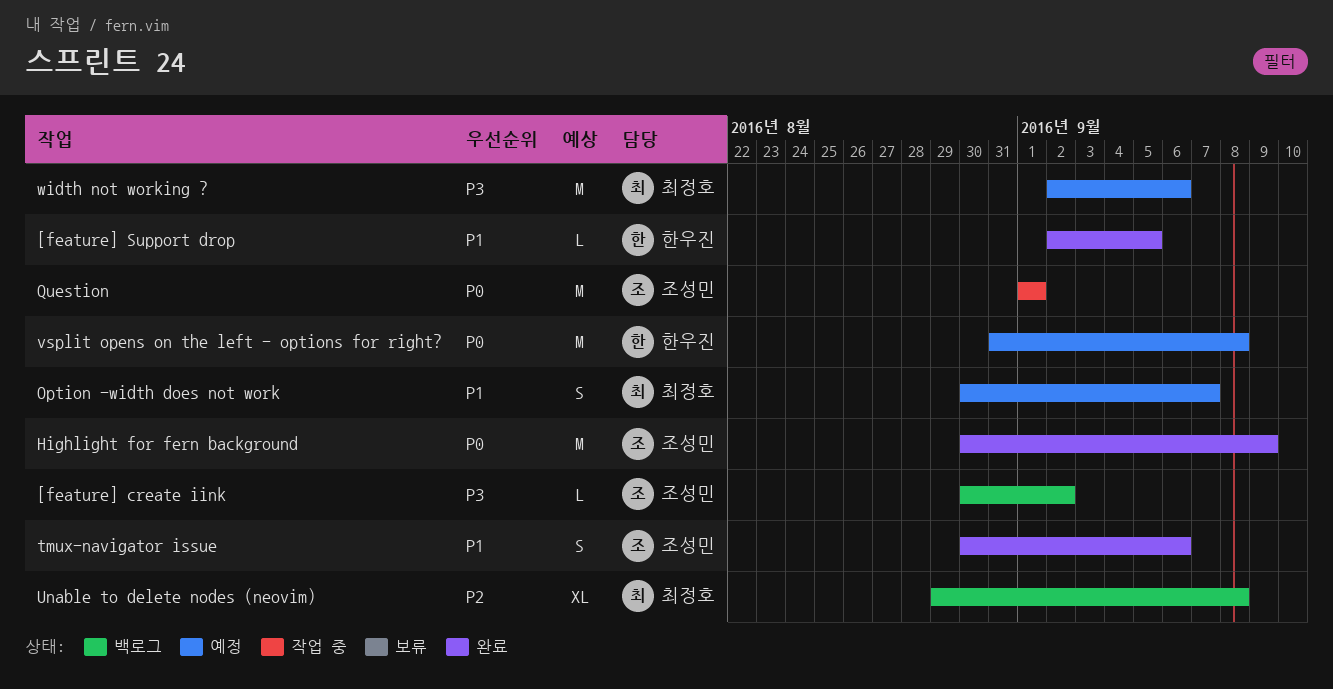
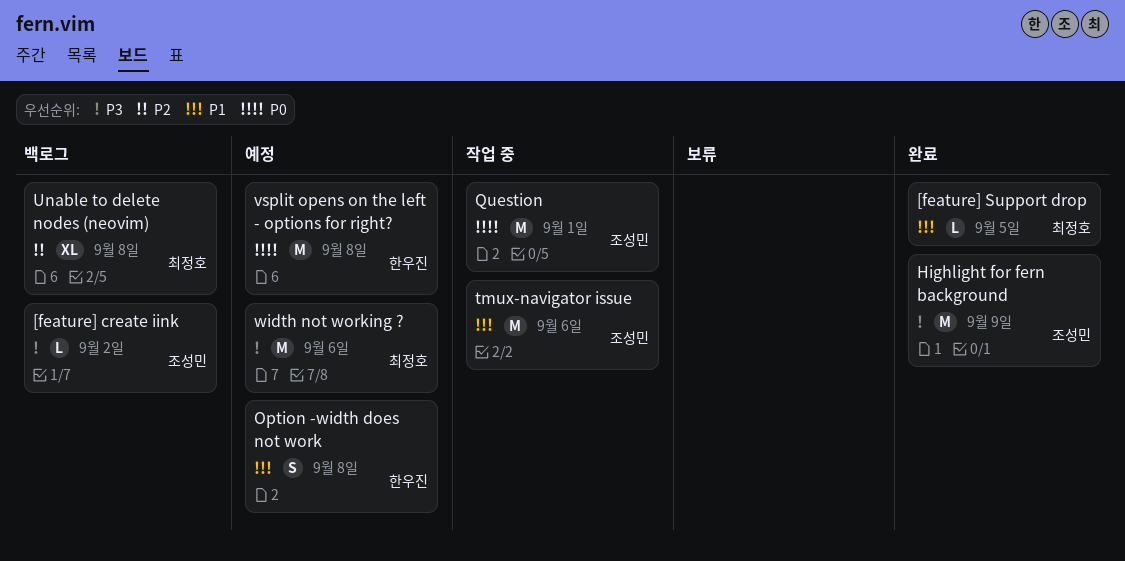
[feature] Support drop, owner: 한우진 -> 최정호
Highlight for fern background, priority: P0 -> P3
Option -width does not work, owner: 최정호 -> 한우진
Option -width does not work, due: Sep 7 -> Sep 8
tmux-navigator issue, status: 완료 -> 작업 중
tmux-navigator issue, estimate: S -> M

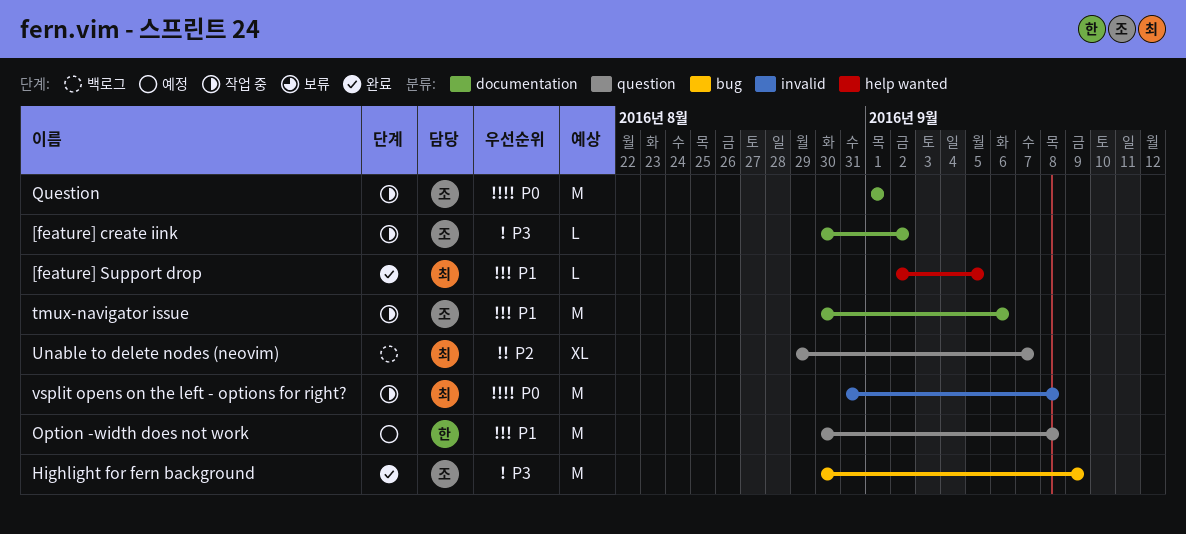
[feature] create iink, status: 백로그 -> 작업 중
Option -width does not work, estimate: S -> M
Unable to delete nodes (neovim), due: Sep 8 -> Sep 7
vsplit opens on the left - options for right?, status: 예정 -> 작업 중
vsplit opens on the left - options for right?, owner: 한우진 -> 최정호
width not working ?: present -> none

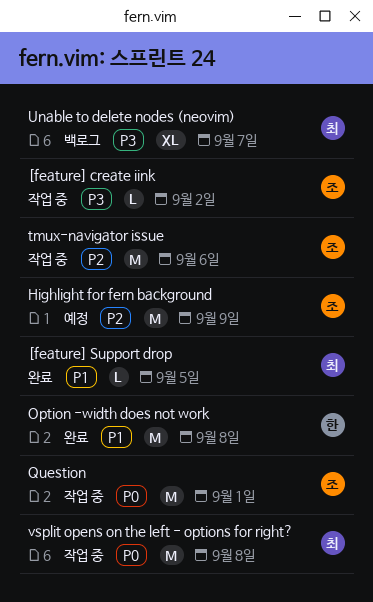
Highlight for fern background, status: 완료 -> 예정
Highlight for fern background, priority: P3 -> P2
Option -width does not work, status: 예정 -> 완료
tmux-navigator issue, priority: P1 -> P2
Unable to delete nodes (neovim), priority: P2 -> P3

